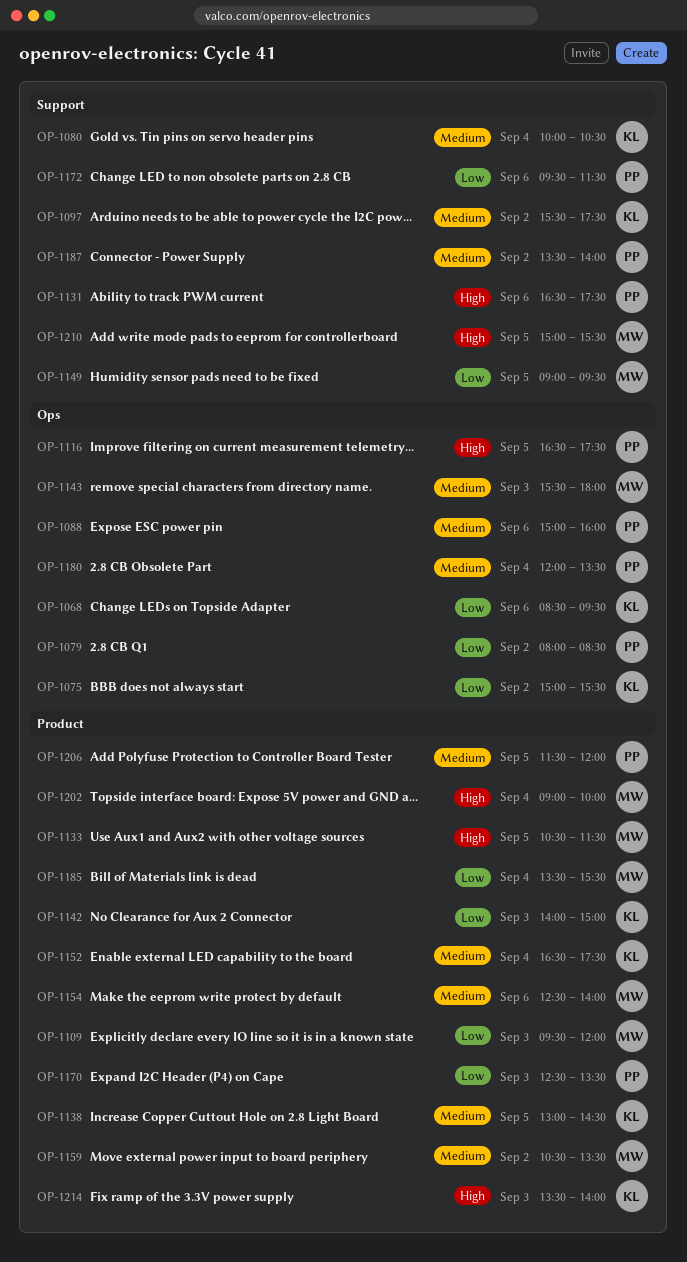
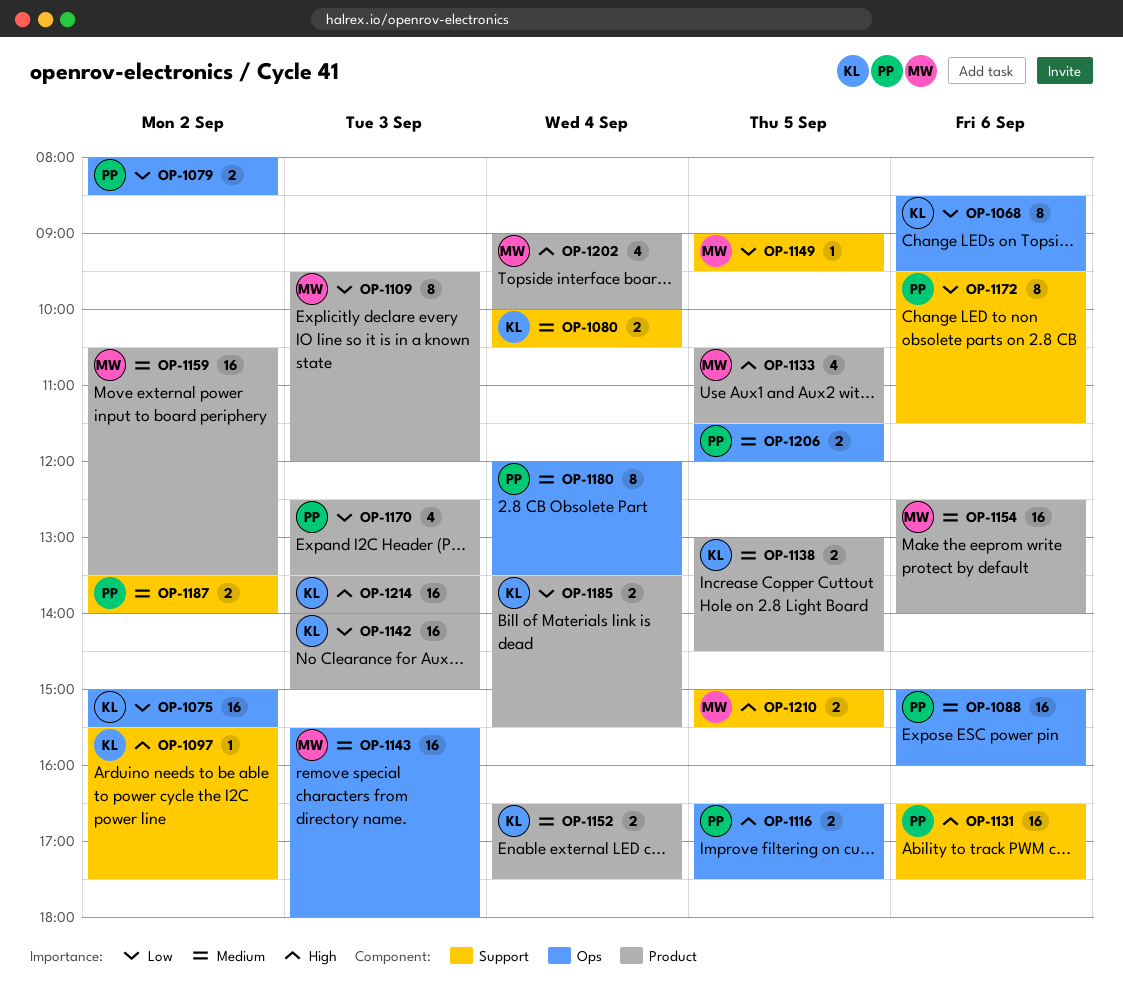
OP-1097, priority: Medium -> High
OP-1185, owner: MW -> KL
OP-1206, label: Product -> Ops

